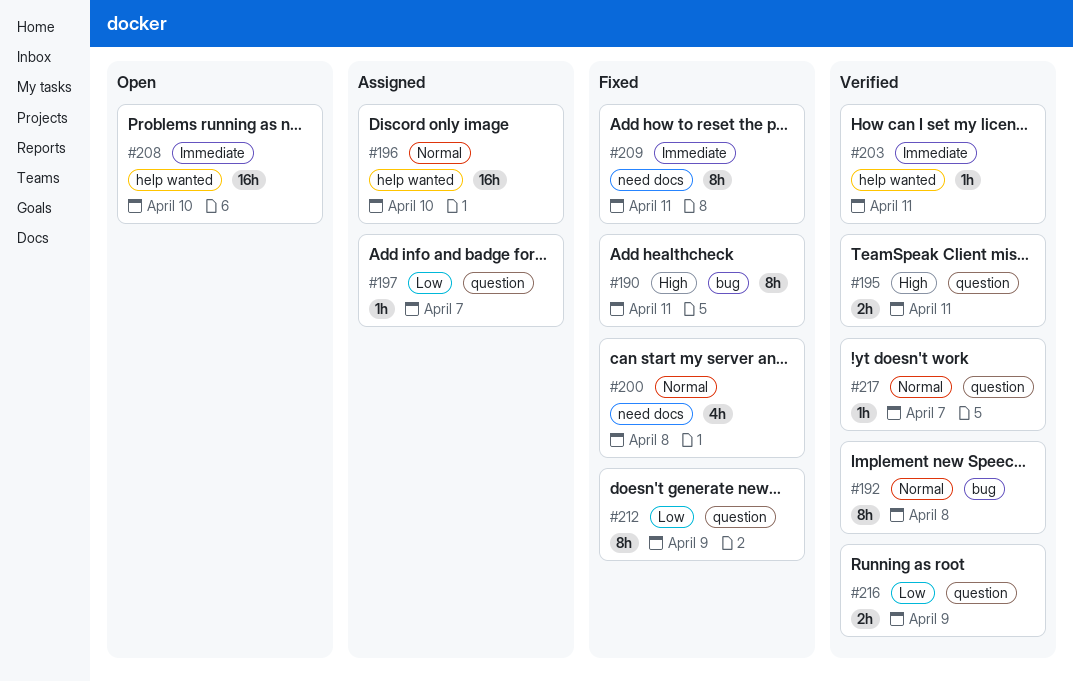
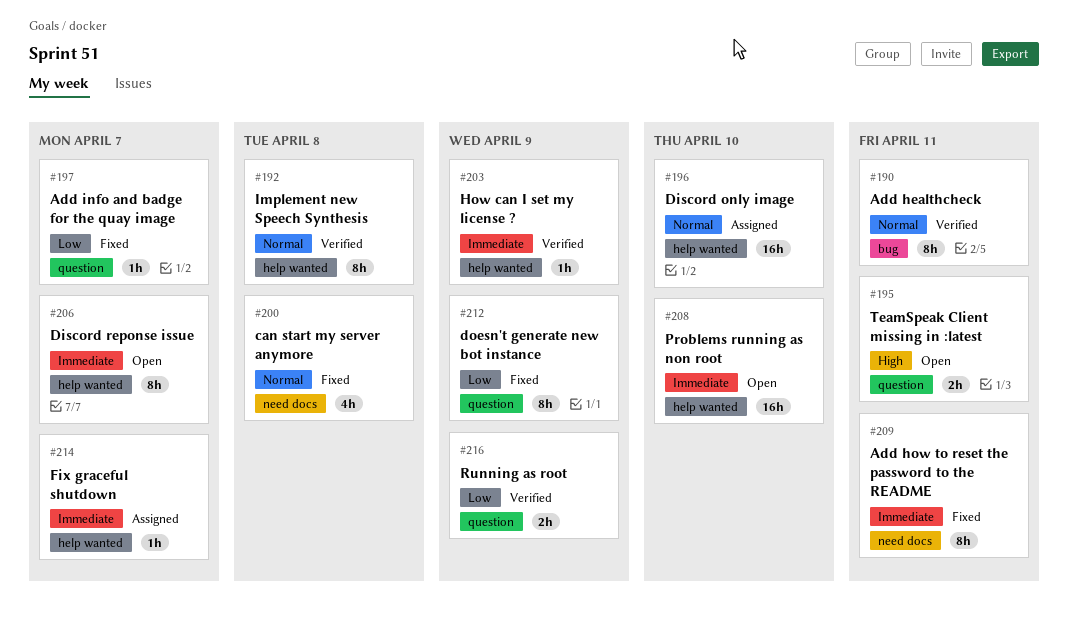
#190, status: Fixed -> Verified
#190, priority: High -> Normal
#192, label: bug -> help wanted
#195, status: Verified -> Open
#197, status: Assigned -> Fixed
#203, due: Apr 11 -> Apr 9
#206: none -> present
#214: none -> present
#217: present -> none

